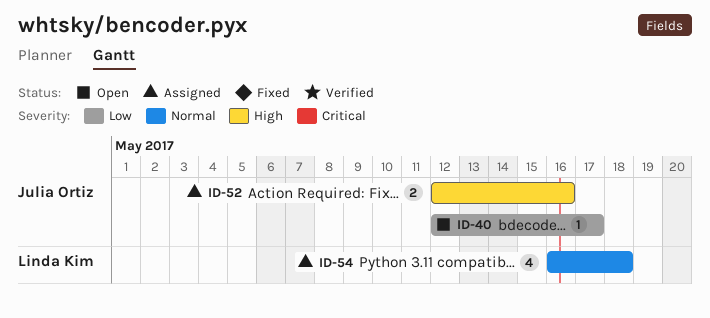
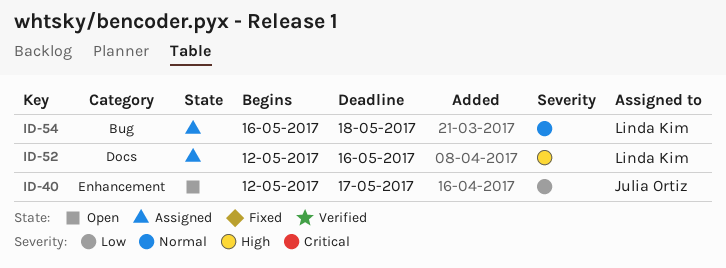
ID-52, owner: Julia Ortiz -> Linda Kim

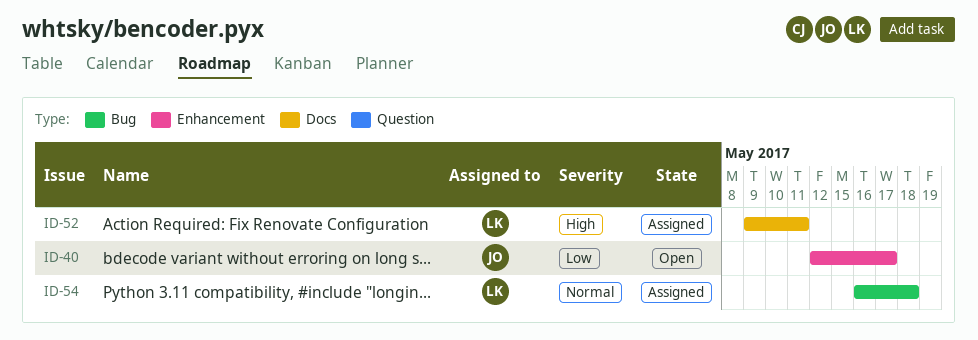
ID-52, start: May 12 -> May 9
ID-52, due: May 16 -> May 11

